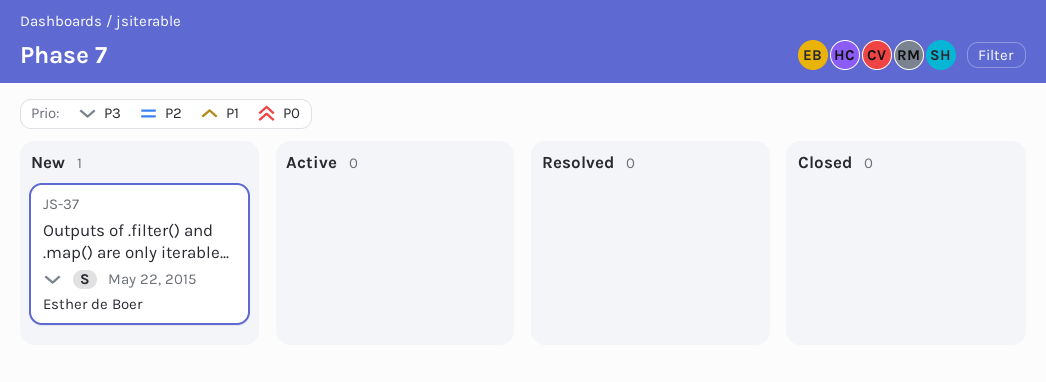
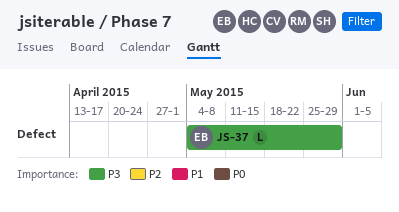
JS-37, estimate: S -> L
JS-37, due: May 22 -> May 29

